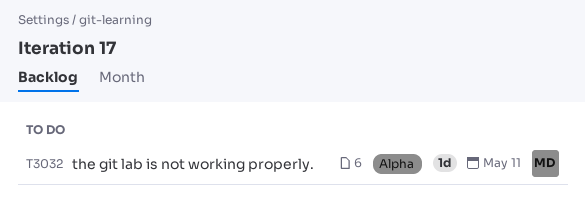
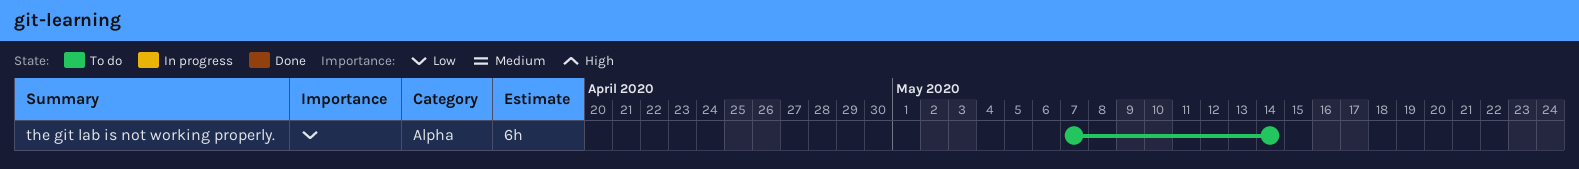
the git lab is not working properly., estimate: 1d -> 6h
the git lab is not working properly., due: May 11 -> May 14

